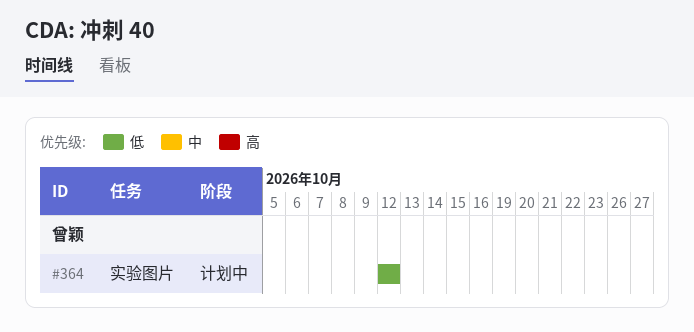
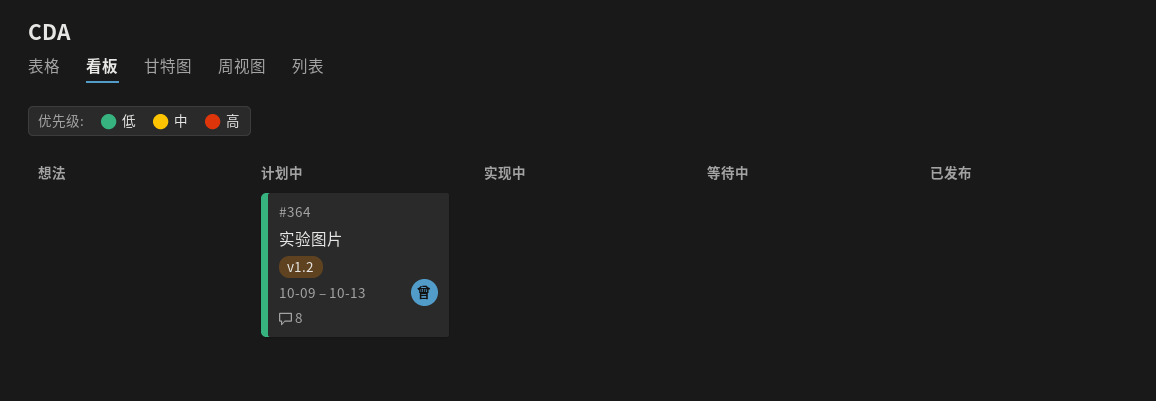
#364, start: Oct 12 -> Oct 9
#364, due: Oct 12 -> Oct 13

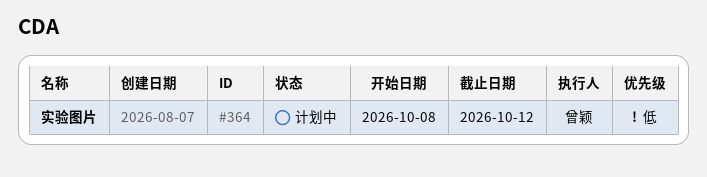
#364, start: Oct 9 -> Oct 8
#364, due: Oct 13 -> Oct 12

